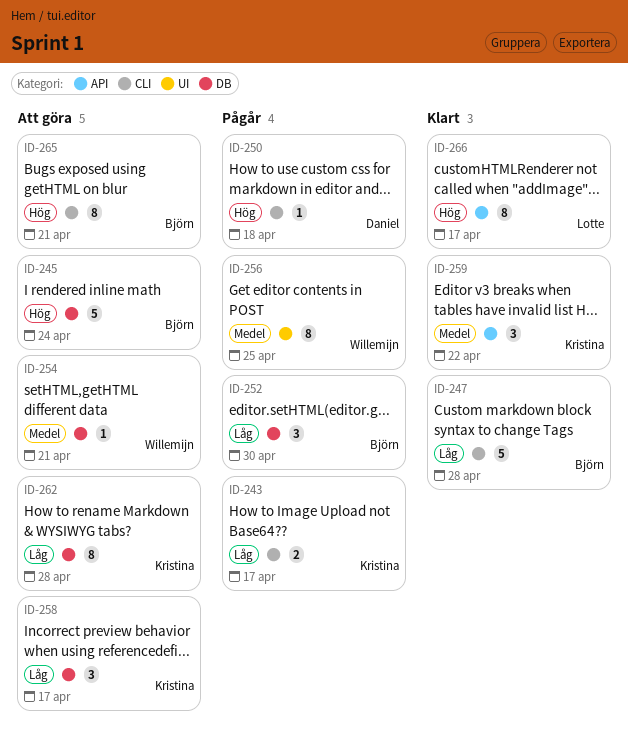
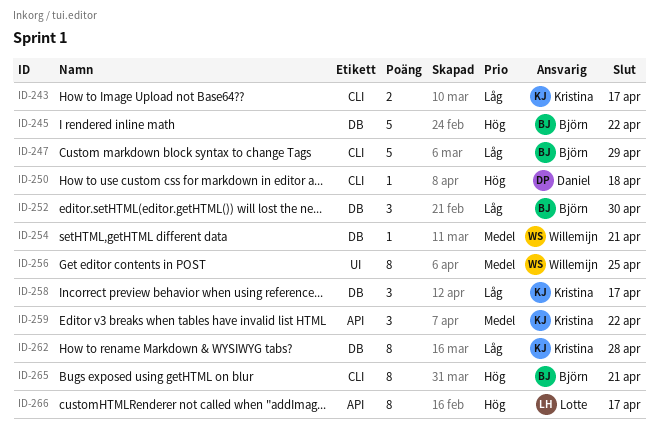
ID-245, due: Apr 24 -> Apr 22
ID-247, due: Apr 28 -> Apr 29

